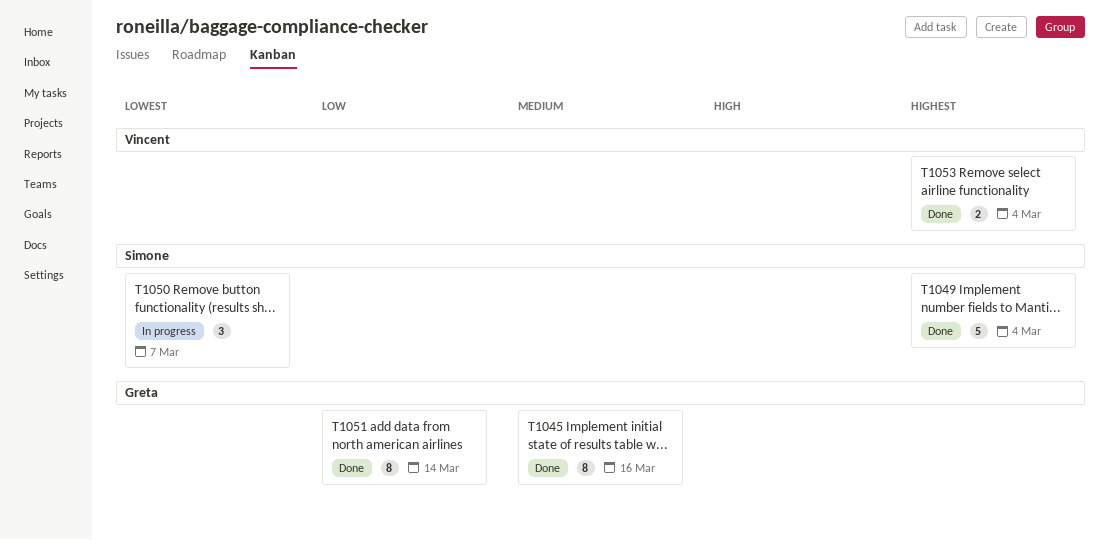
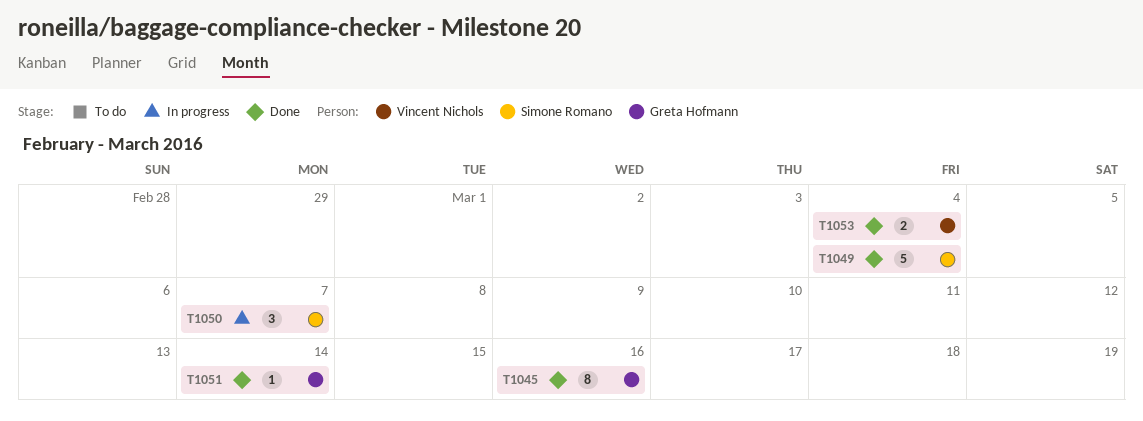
T1051, estimate: 8 -> 1

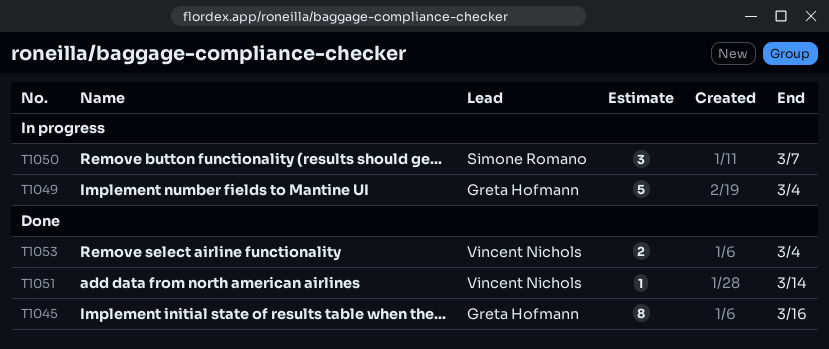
T1049, status: Done -> In progress
T1049, owner: Simone Romano -> Greta Hofmann
T1051, owner: Greta Hofmann -> Vincent Nichols

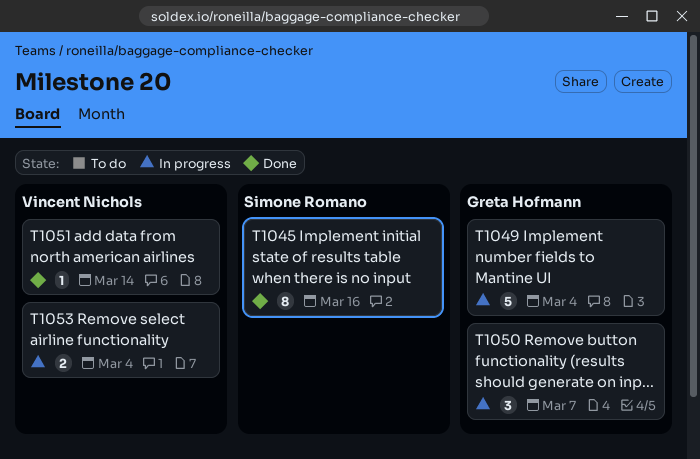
T1045, owner: Greta Hofmann -> Simone Romano
T1050, owner: Simone Romano -> Greta Hofmann
T1053, status: Done -> In progress

